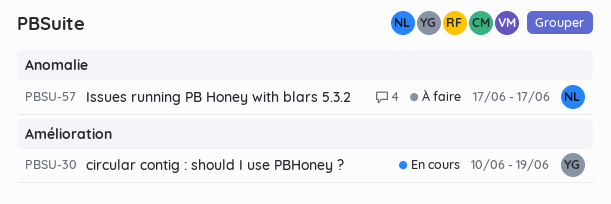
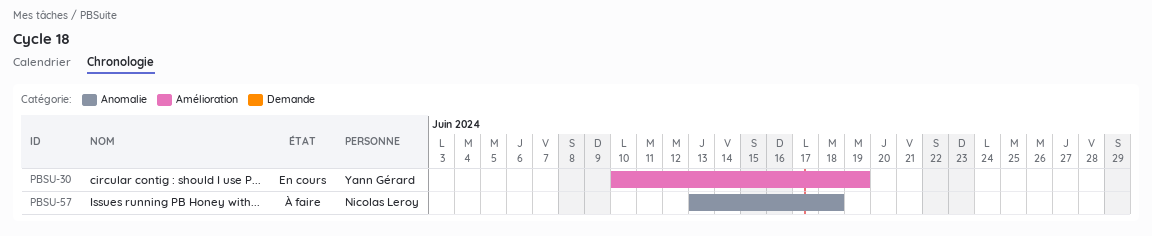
PBSU-57, start: Jun 17 -> Jun 13
PBSU-57, due: Jun 17 -> Jun 18

